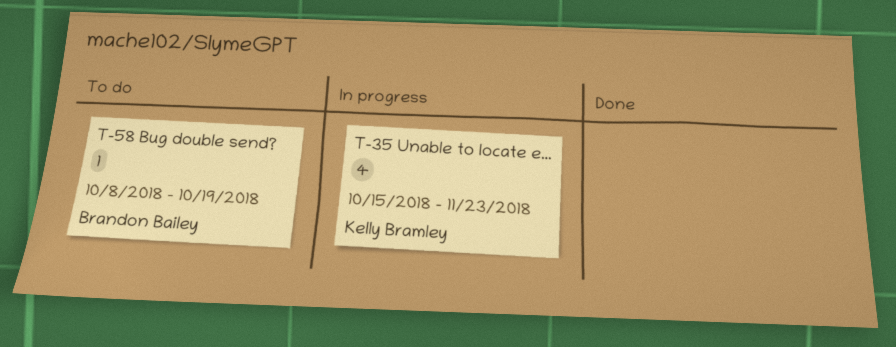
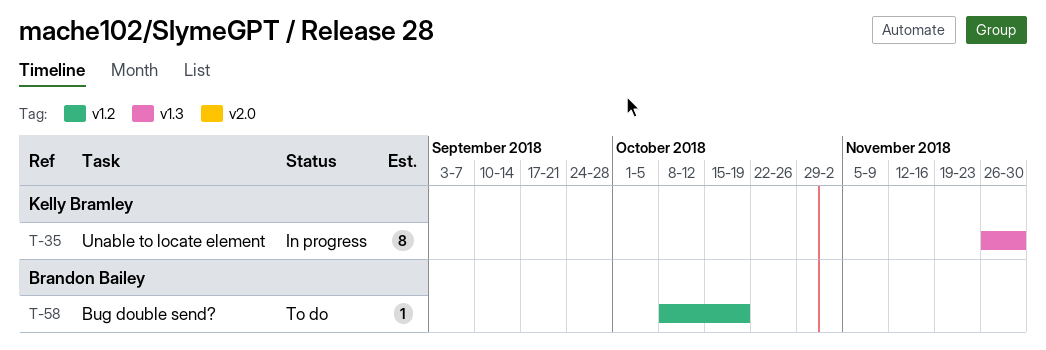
T-35, estimate: 4 -> 8
T-35, start: Oct 15 -> Nov 26
T-35, due: Nov 23 -> Nov 30

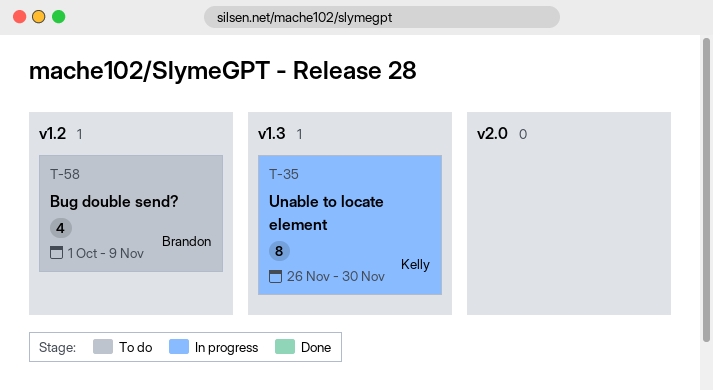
T-58, estimate: 1 -> 4
T-58, start: Oct 8 -> Oct 1
T-58, due: Oct 19 -> Nov 9

